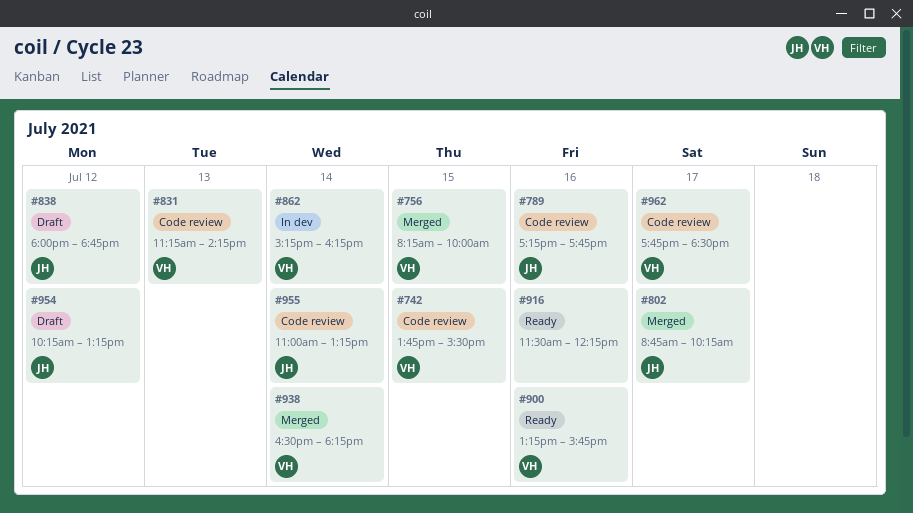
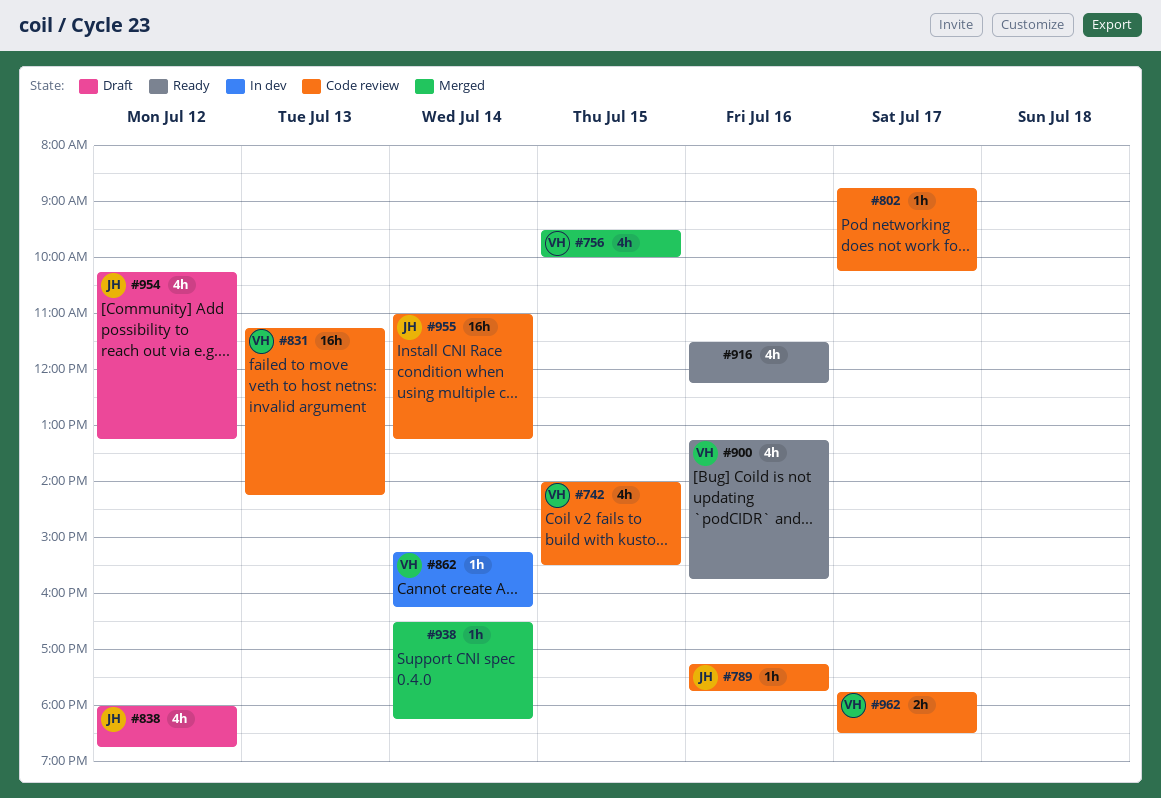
#742, begins: 13:45 -> 14:00
#756, begins: 08:15 -> 09:30
#802, status: Merged -> Code review
#802, owner: JH -> none
#938, owner: VH -> none

